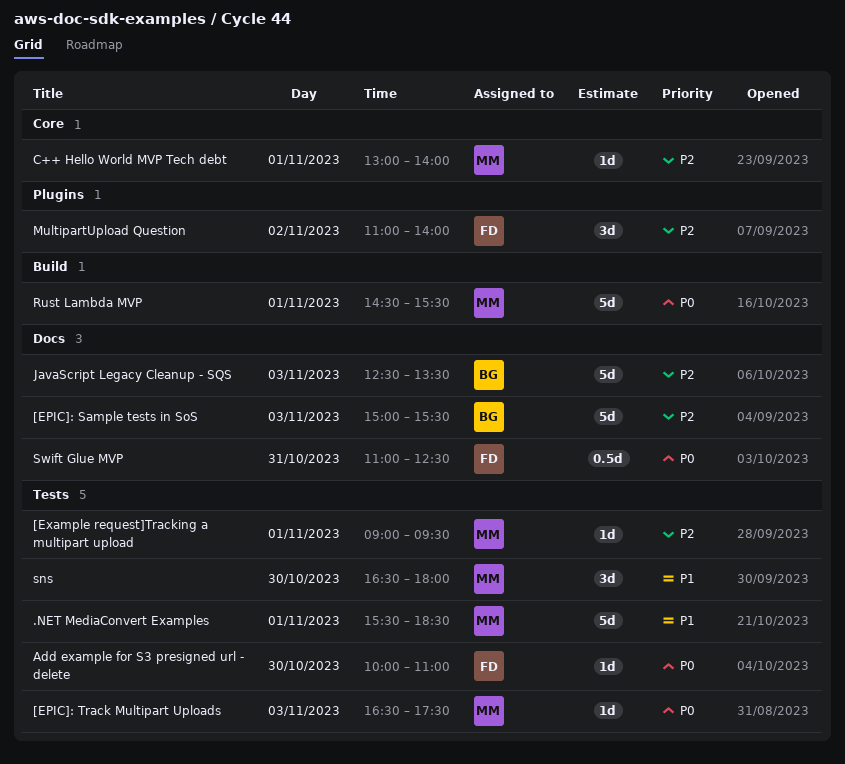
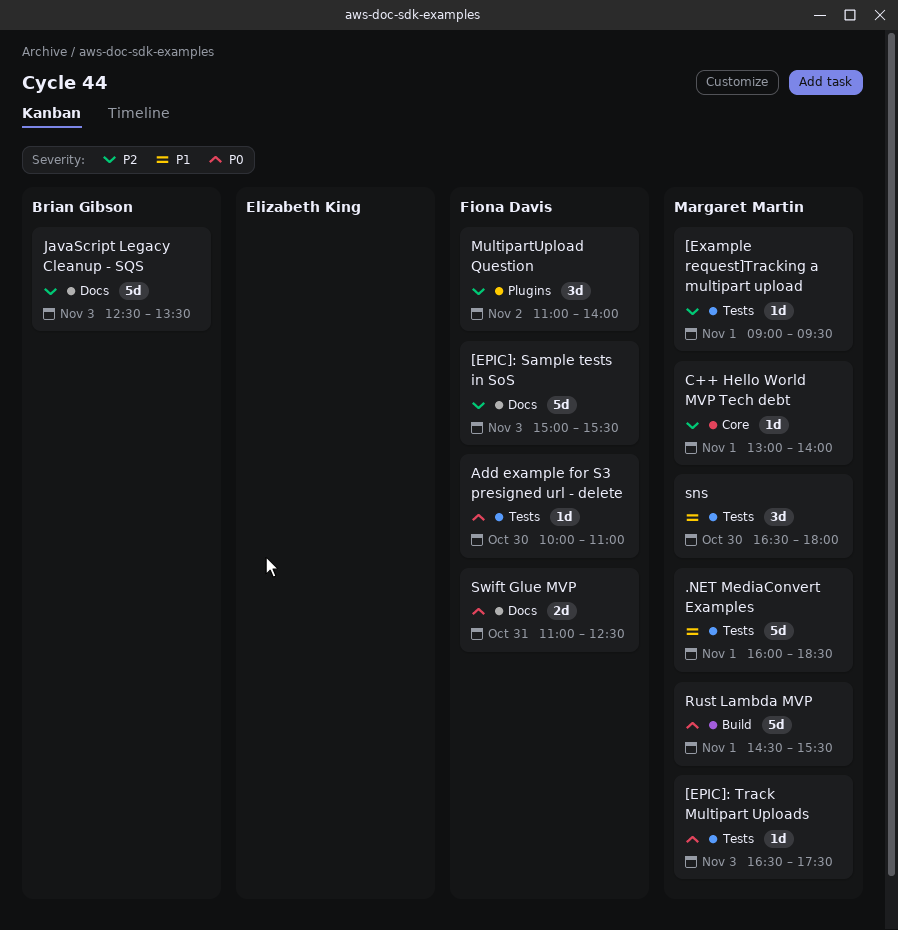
.NET MediaConvert Examples, begins: 15:30 -> 16:00
[EPIC]: Sample tests in SoS, owner: Brian Gibson -> Fiona Davis
Swift Glue MVP, estimate: 0.5d -> 2d

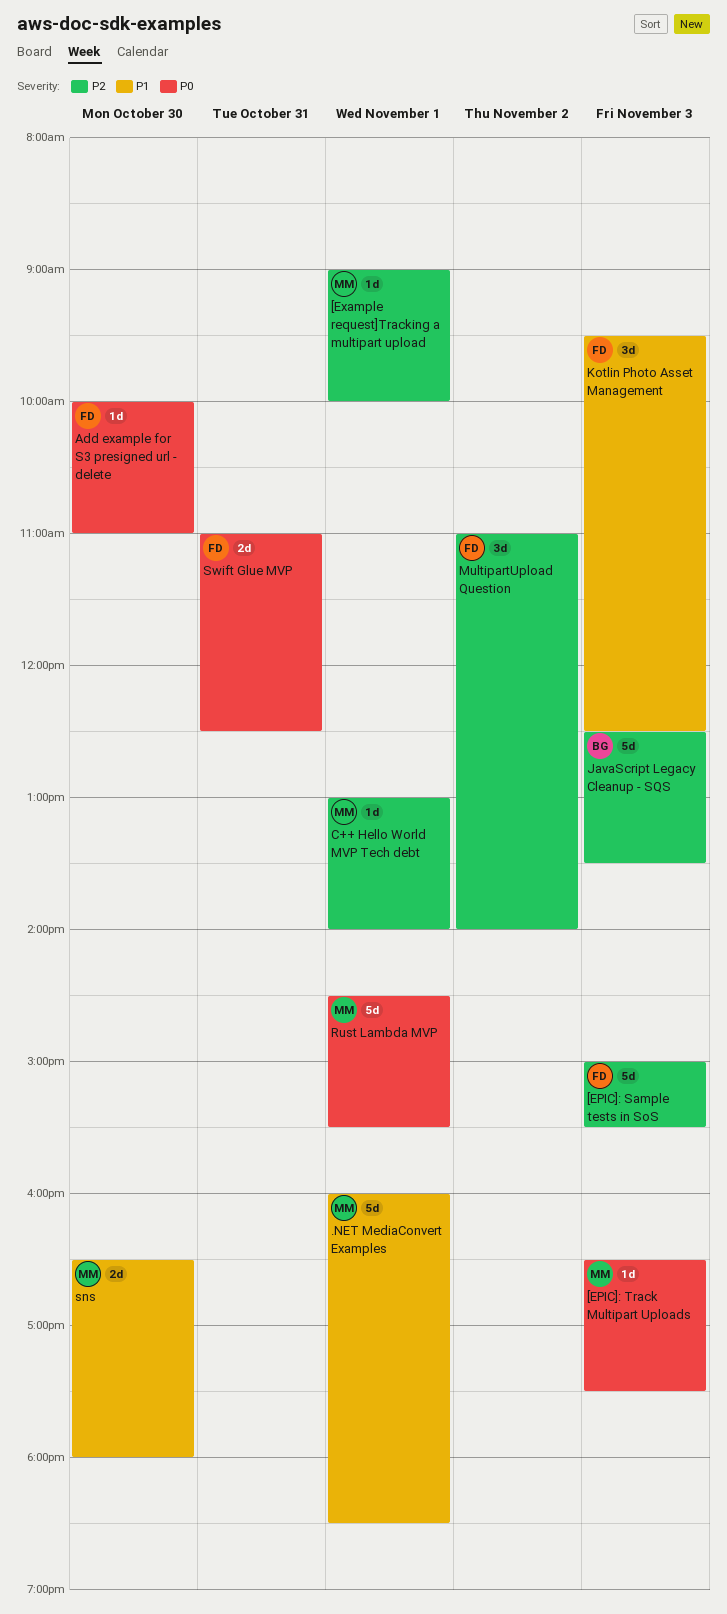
[Example request]Tracking a multipart upload, ends: 09:30 -> 10:00
Kotlin Photo Asset Management: none -> present
sns, estimate: 3d -> 2d

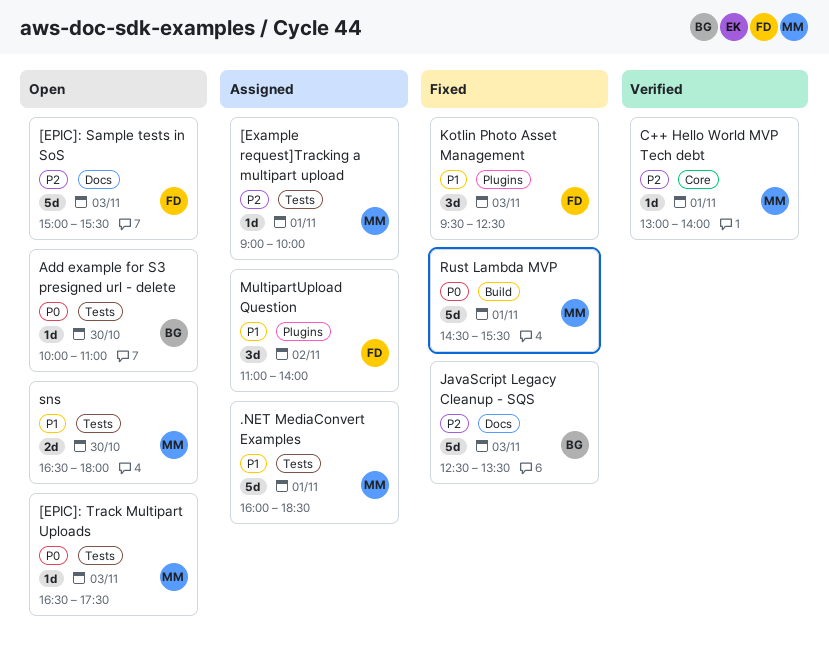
Add example for S3 presigned url - delete, owner: FD -> BG
MultipartUpload Question, priority: P2 -> P1
Swift Glue MVP: present -> none

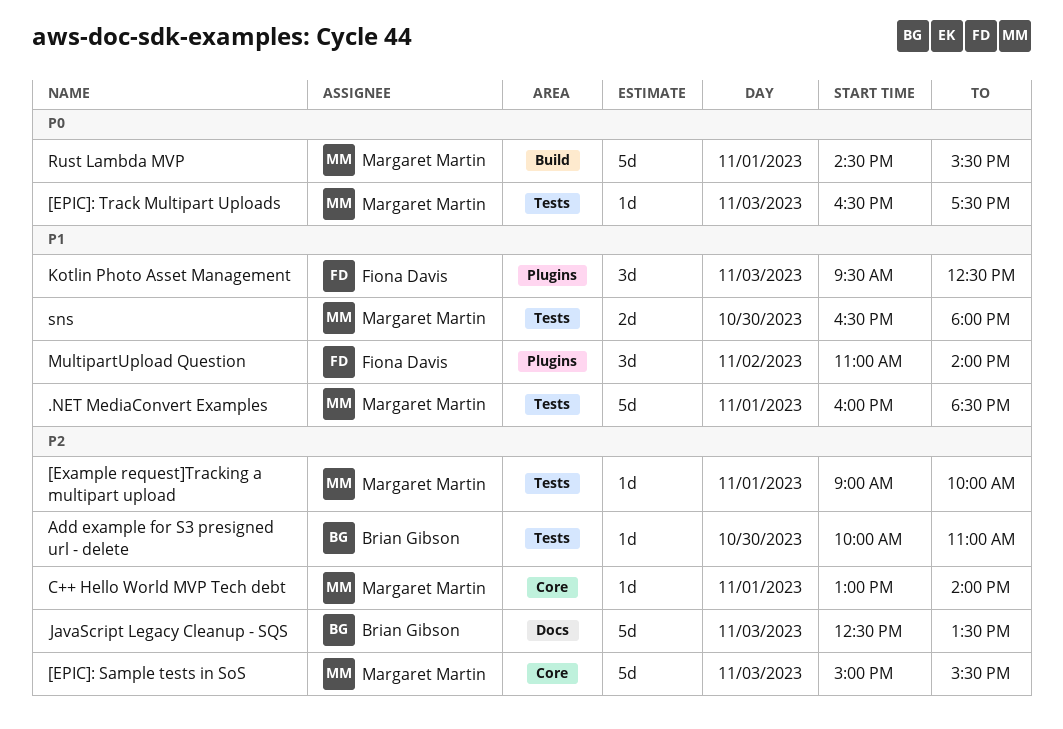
[EPIC]: Sample tests in SoS, owner: Fiona Davis -> Margaret Martin
[EPIC]: Sample tests in SoS, label: Docs -> Core
Add example for S3 presigned url - delete, priority: P0 -> P2

